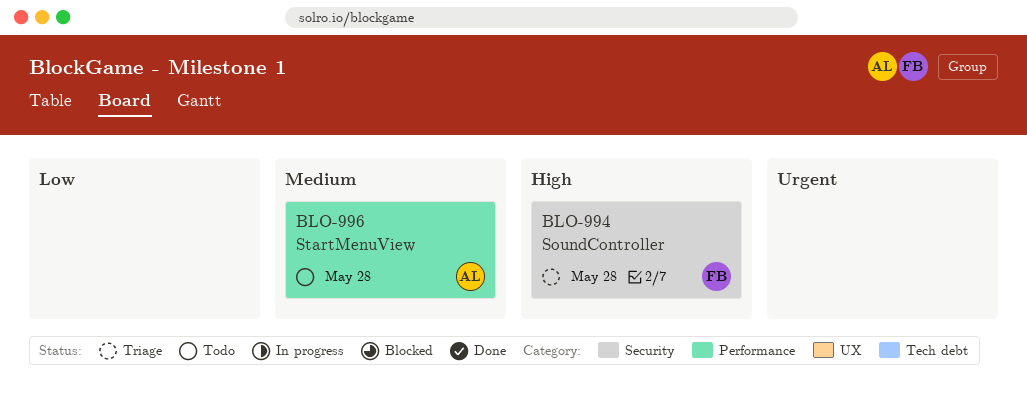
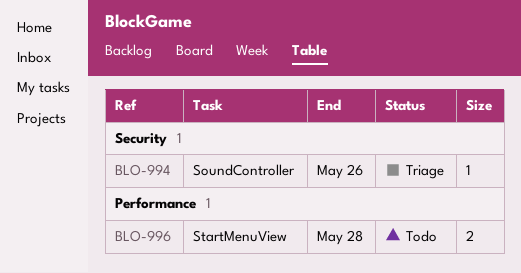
BLO-994, due: May 28 -> May 26

